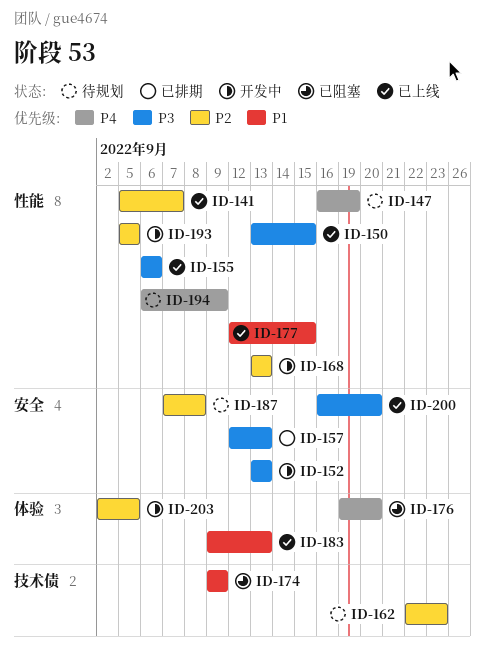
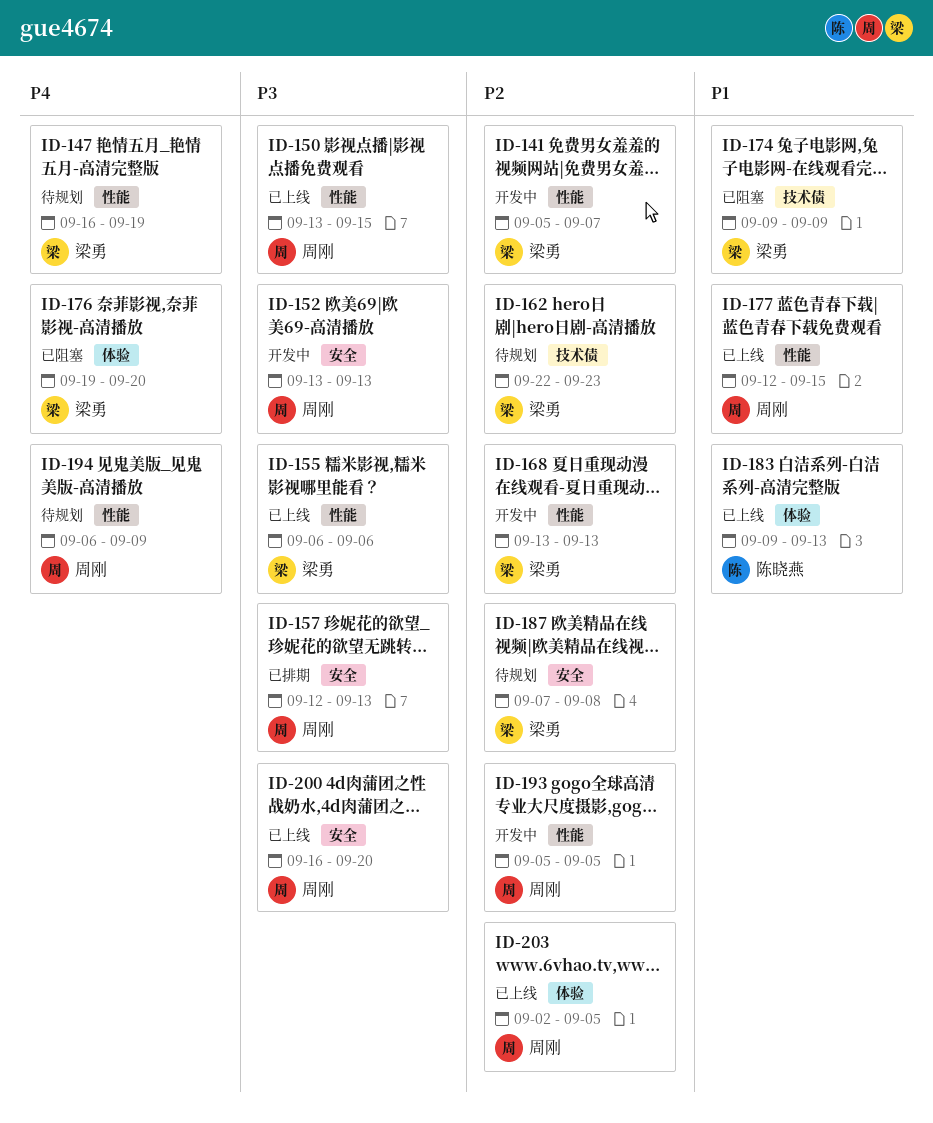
ID-141, status: 已上线 -> 开发中
ID-203, status: 开发中 -> 已上线

